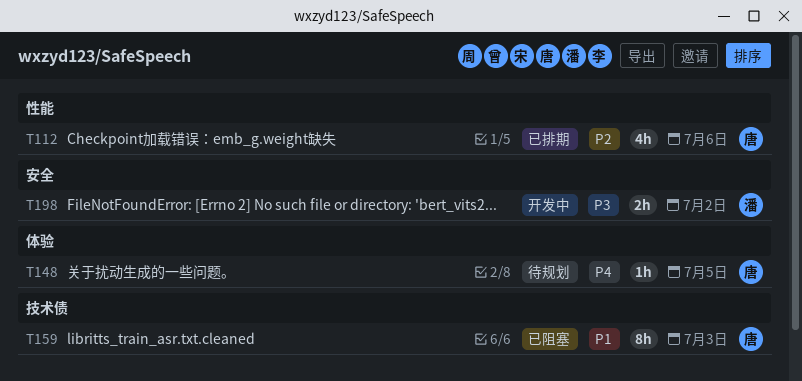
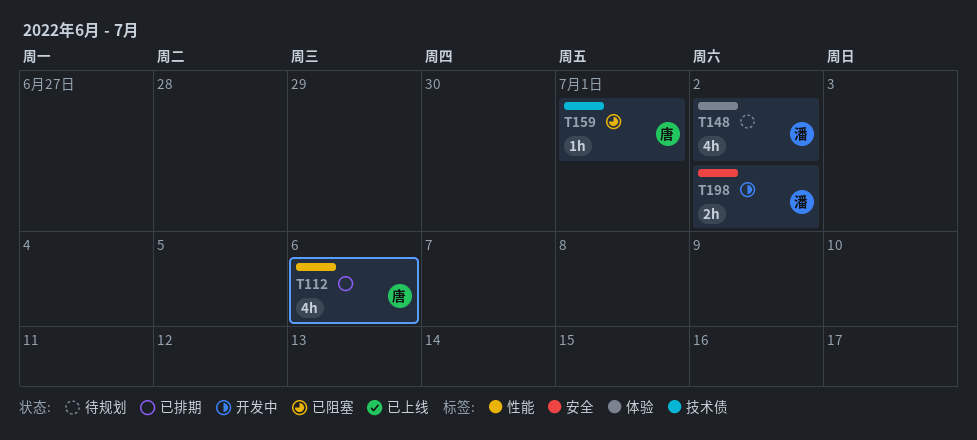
T148, owner: 唐 -> 潘
T148, estimate: 1h -> 4h
T148, due: Jul 5 -> Jul 2
T159, estimate: 8h -> 1h
T159, due: Jul 3 -> Jul 1

